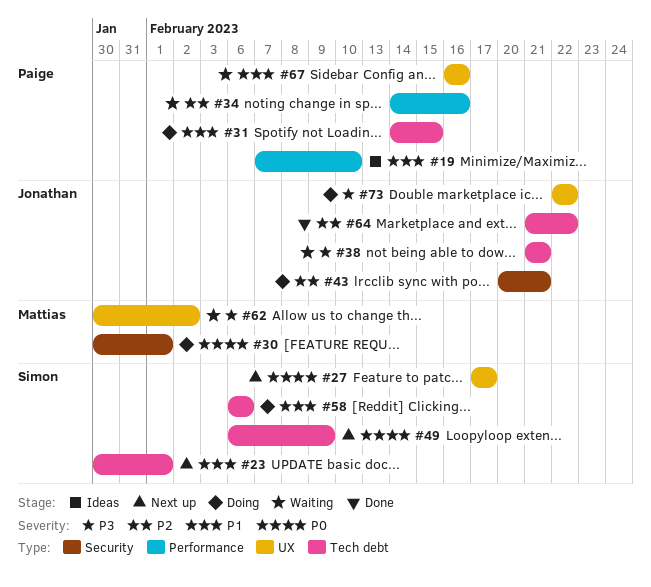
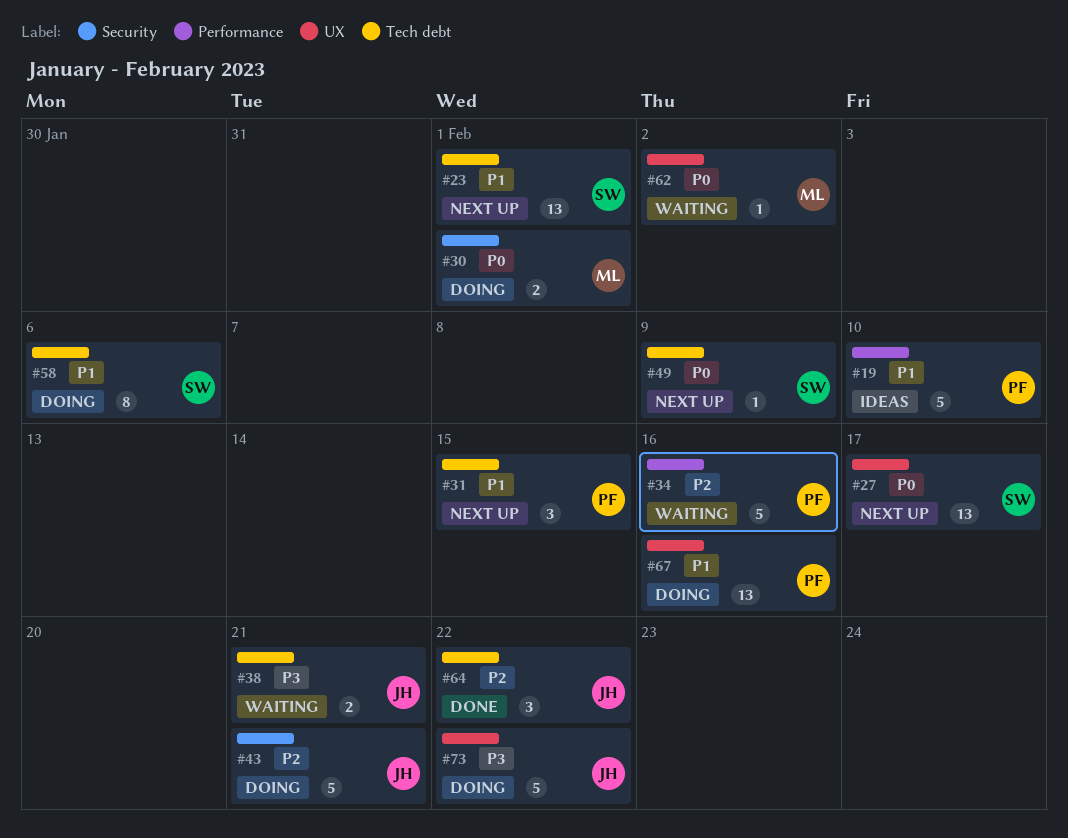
#31, status: Doing -> Next up
#62, priority: P3 -> P0
#67, status: Waiting -> Doing

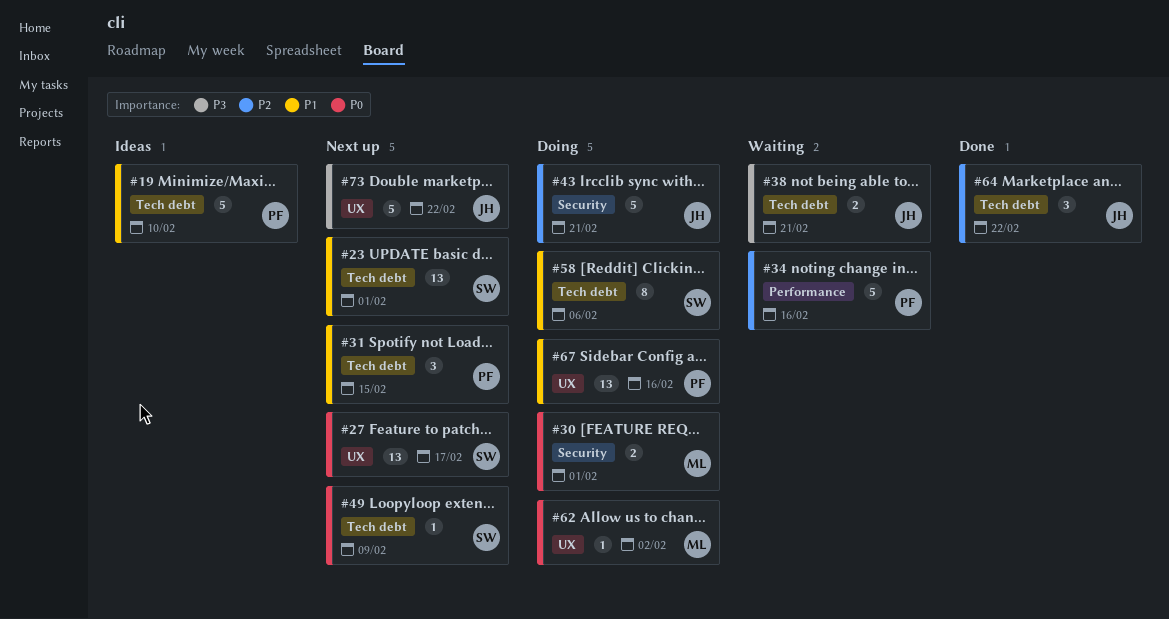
#19, label: Performance -> Tech debt
#62, status: Waiting -> Doing
#73, status: Doing -> Next up

